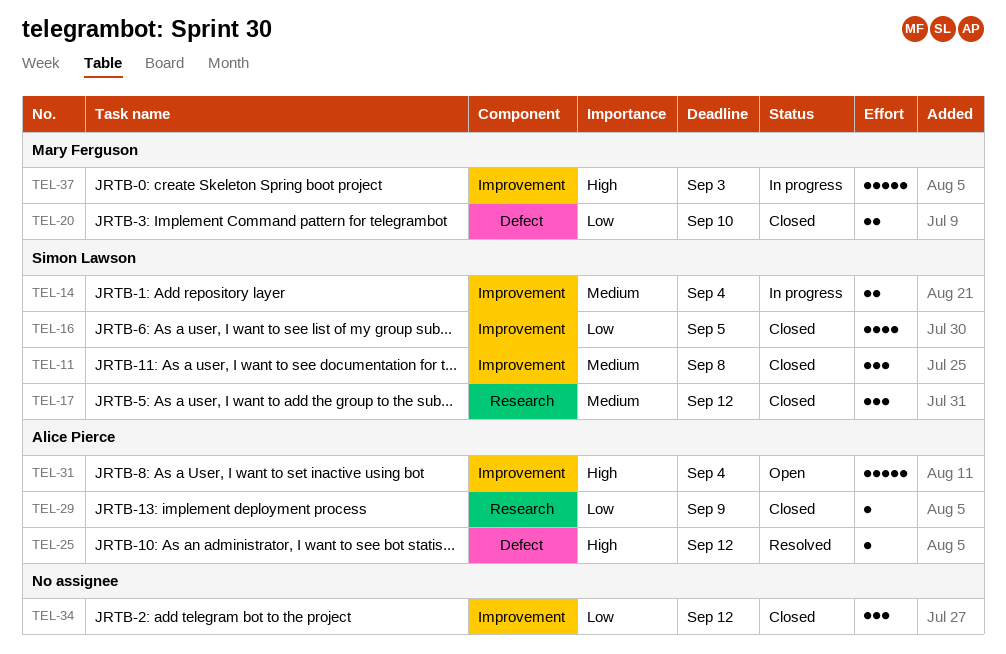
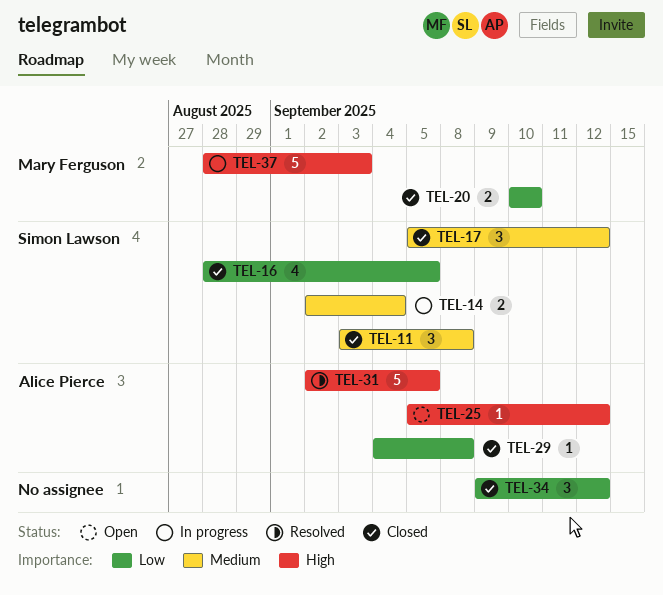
TEL-25, status: Resolved -> Open
TEL-29, due: Sep 9 -> Sep 8
TEL-31, status: Open -> Resolved
TEL-31, due: Sep 4 -> Sep 5

